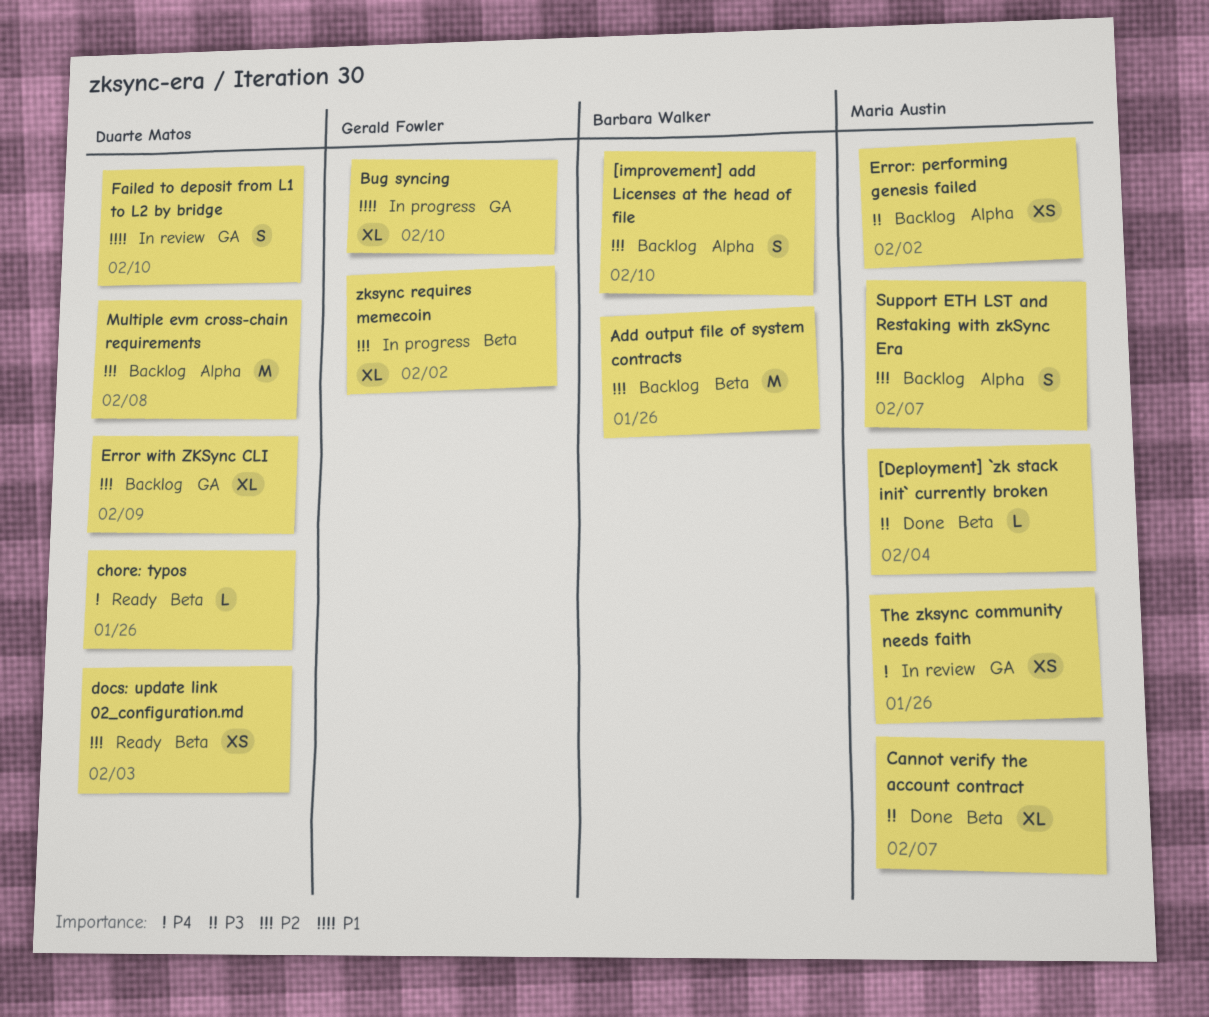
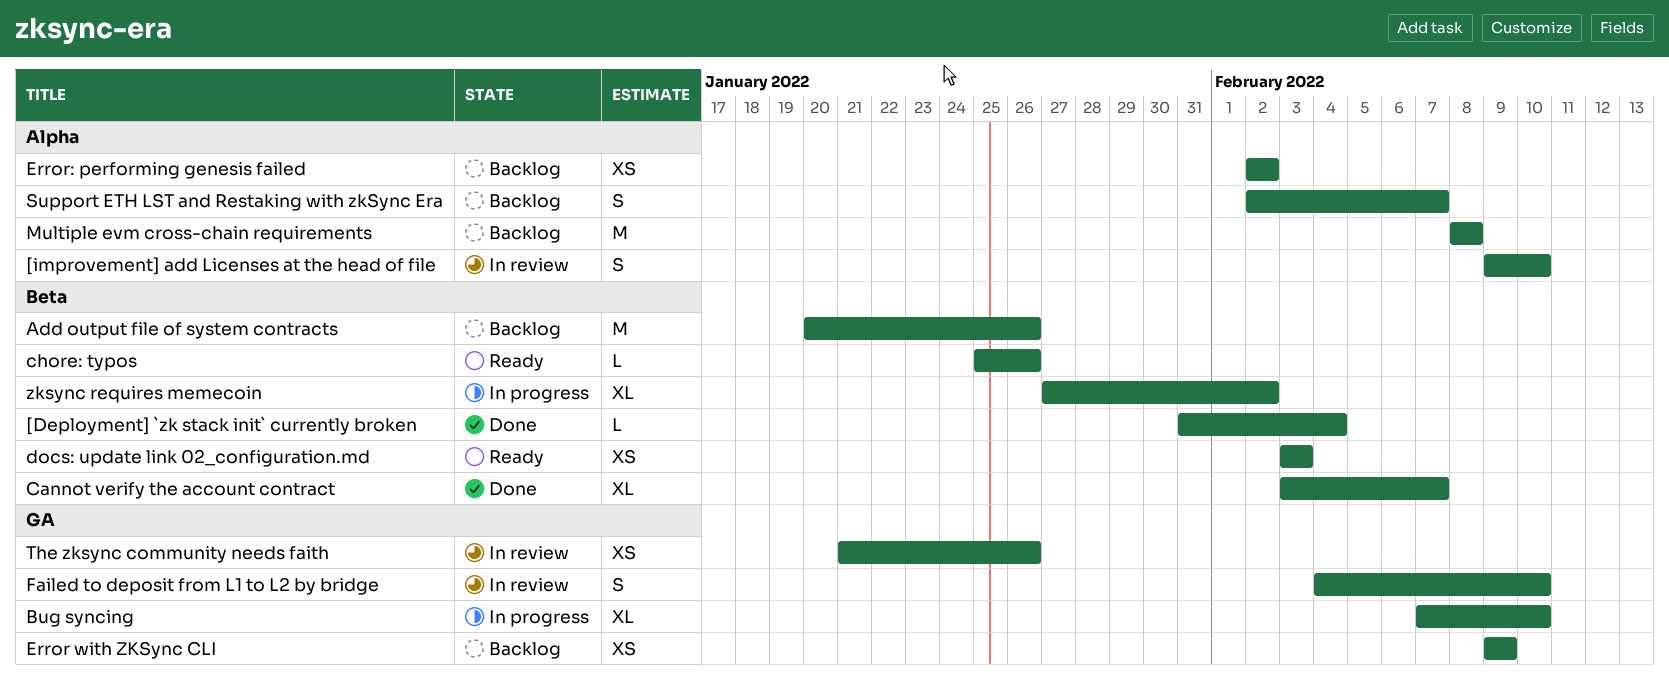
[improvement] add Licenses at the head of file, status: Backlog -> In review
Error with ZKSync CLI, estimate: XL -> XS

